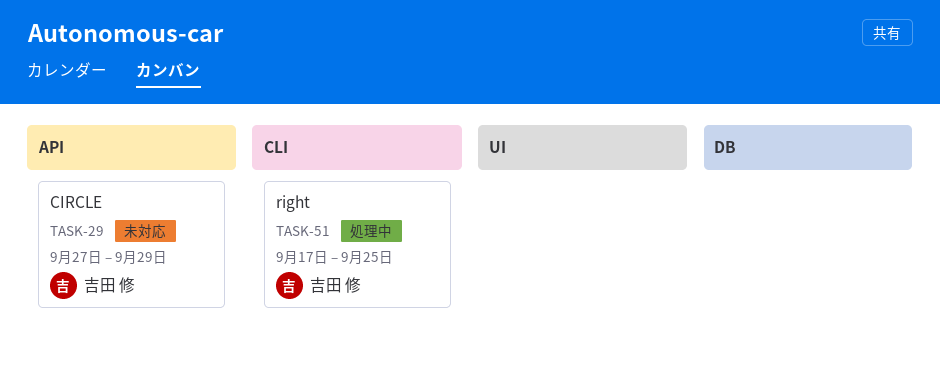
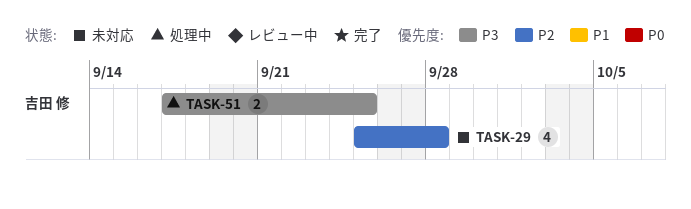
TASK-29, start: Sep 27 -> Sep 25
TASK-29, due: Sep 29 -> Sep 28

